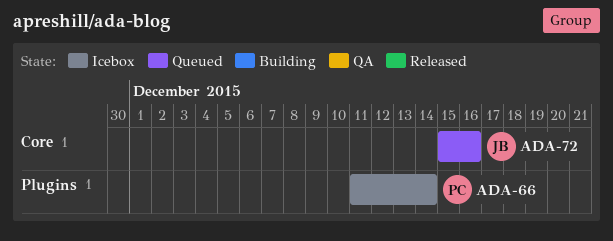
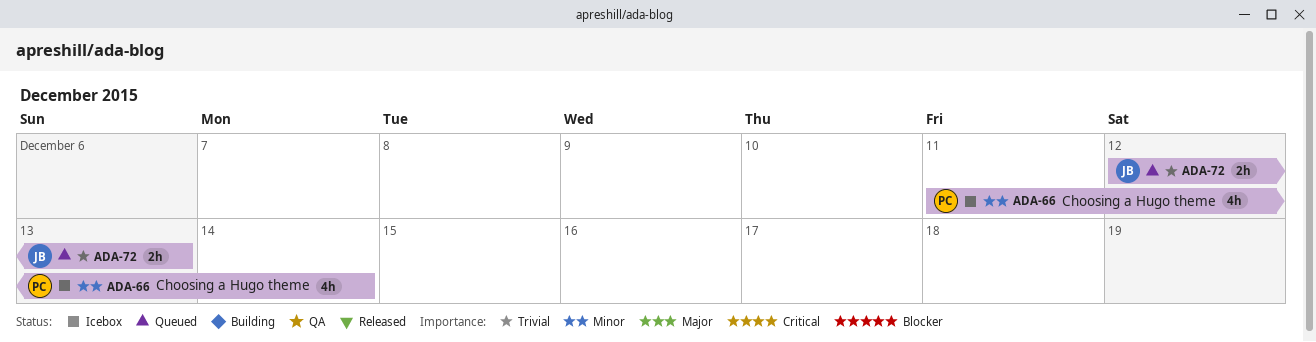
ADA-72, start: Dec 15 -> Dec 12
ADA-72, due: Dec 16 -> Dec 13

